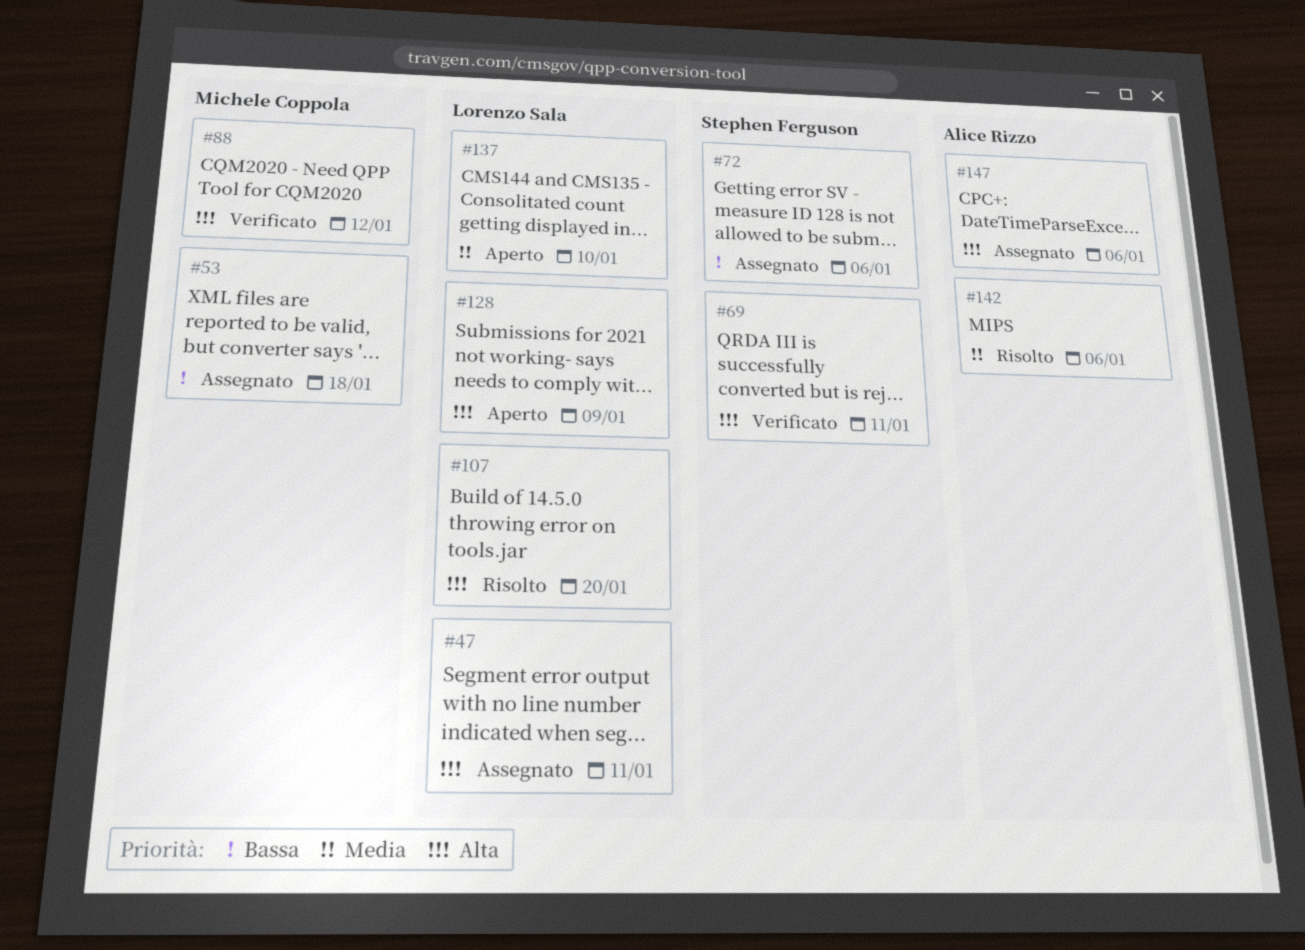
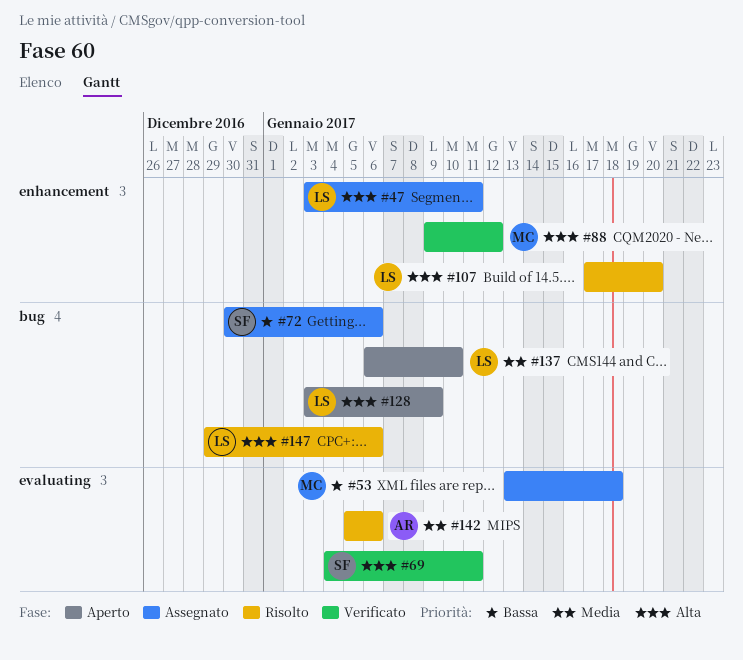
#147, status: Assegnato -> Risolto
#147, owner: Alice Rizzo -> Lorenzo Sala

